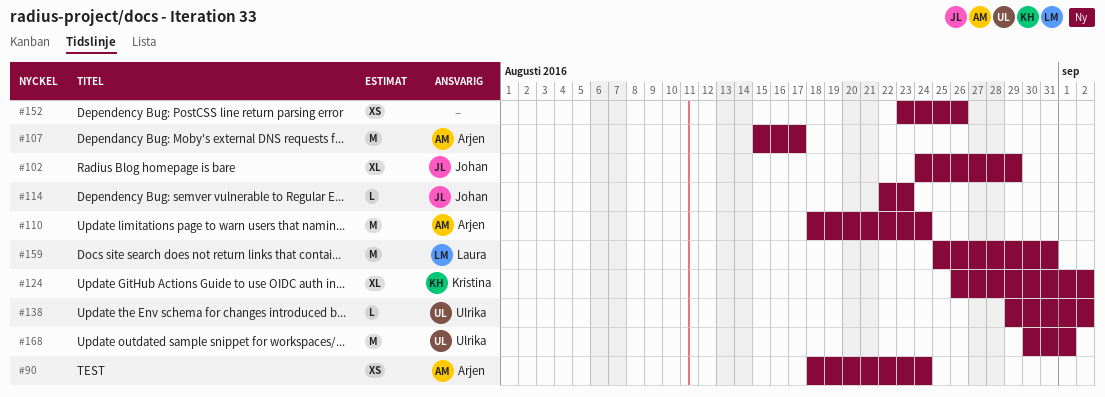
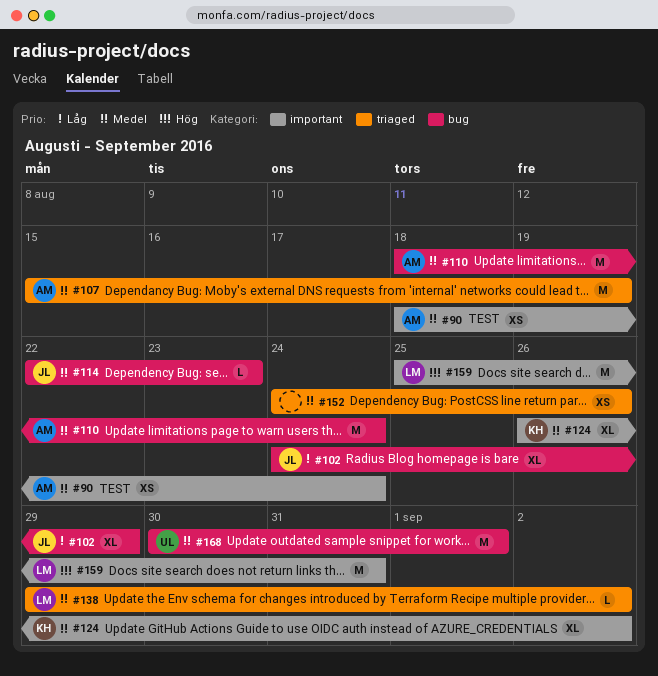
#107, due: Aug 17 -> Aug 19
#138, owner: Ulrika -> Laura
#152, start: Aug 23 -> Aug 24

